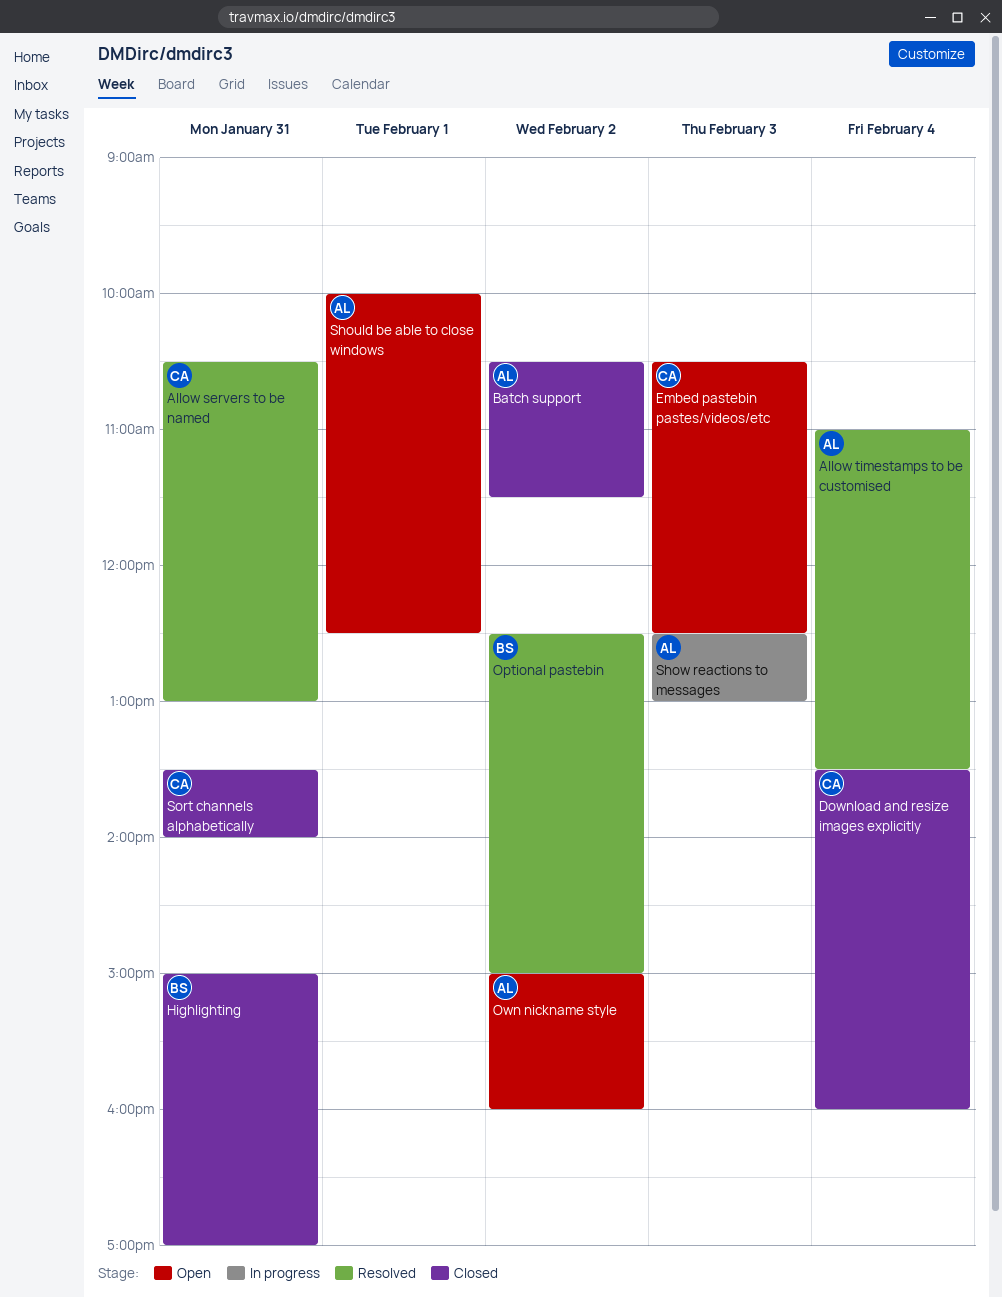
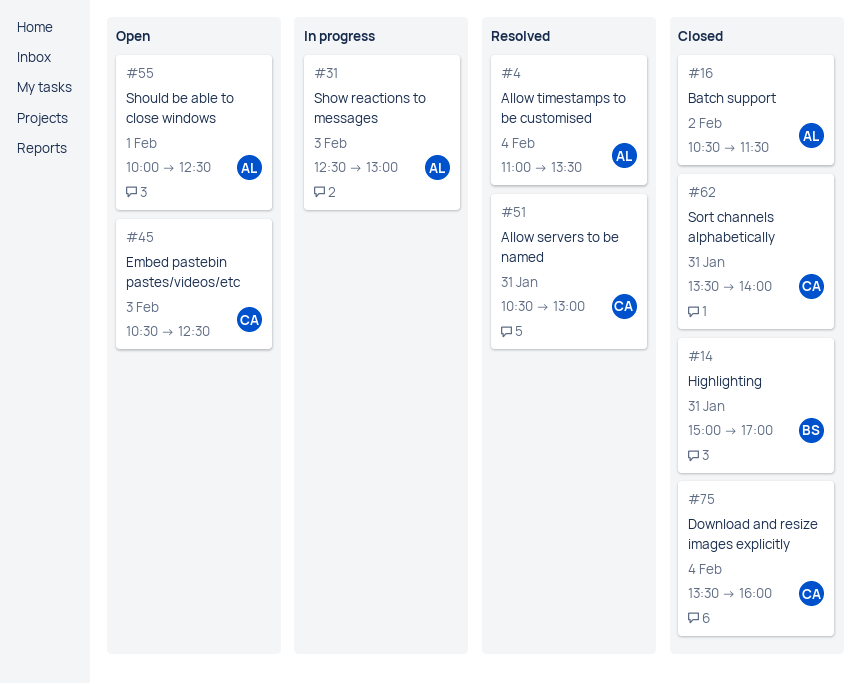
Optional pastebin: present -> none
Own nickname style: present -> none

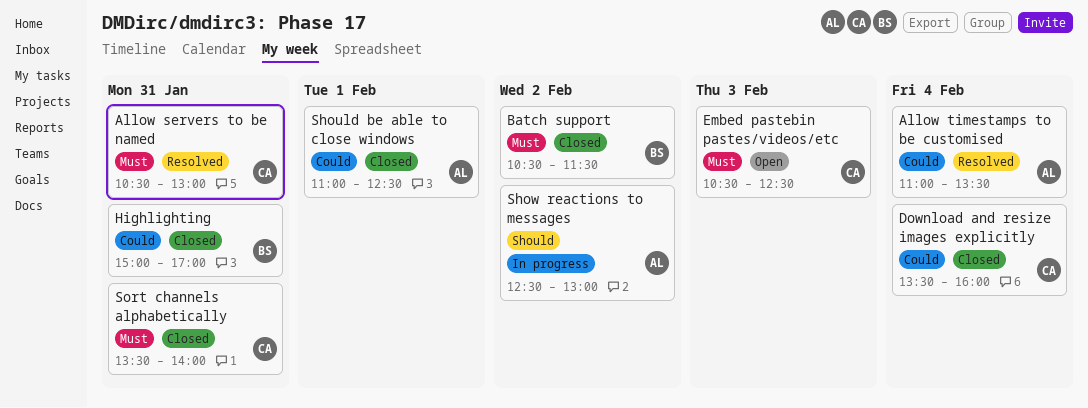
Batch support, owner: AL -> BS
Should be able to close windows, status: Open -> Closed
Should be able to close windows, begins: 10:00 -> 11:00
Show reactions to messages, day: Feb 3 -> Feb 2

